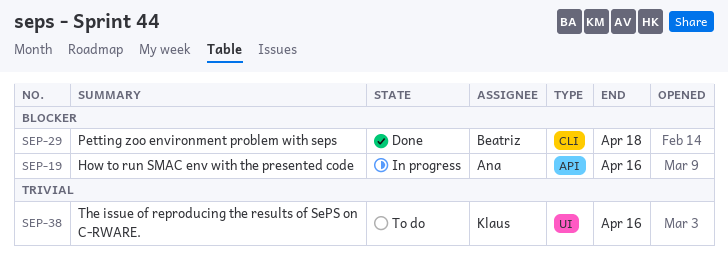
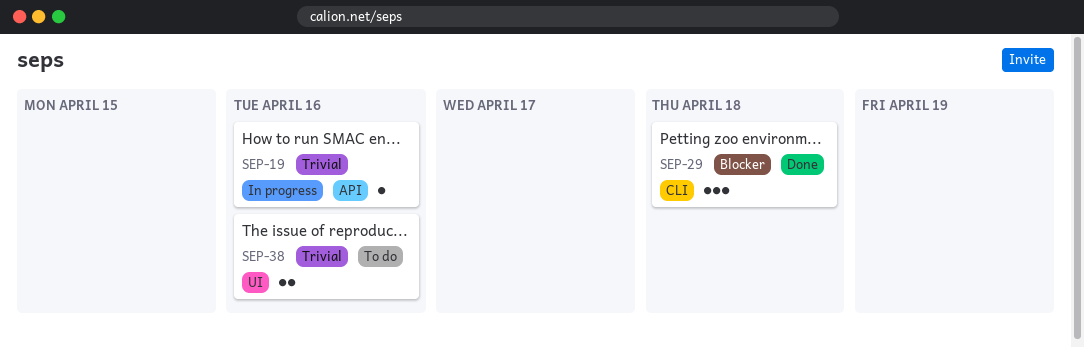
SEP-19, priority: Blocker -> Trivial

